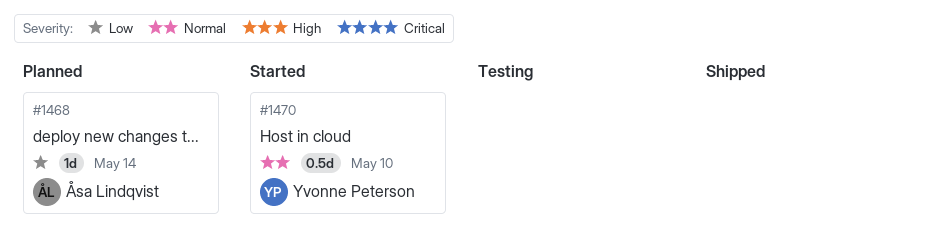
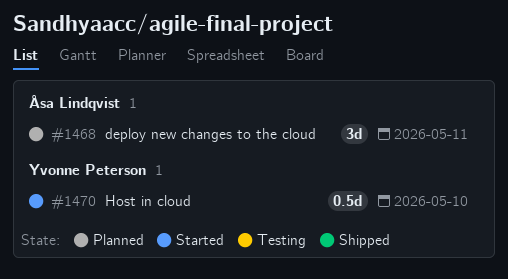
#1468, estimate: 1d -> 3d
#1468, due: May 14 -> May 11

